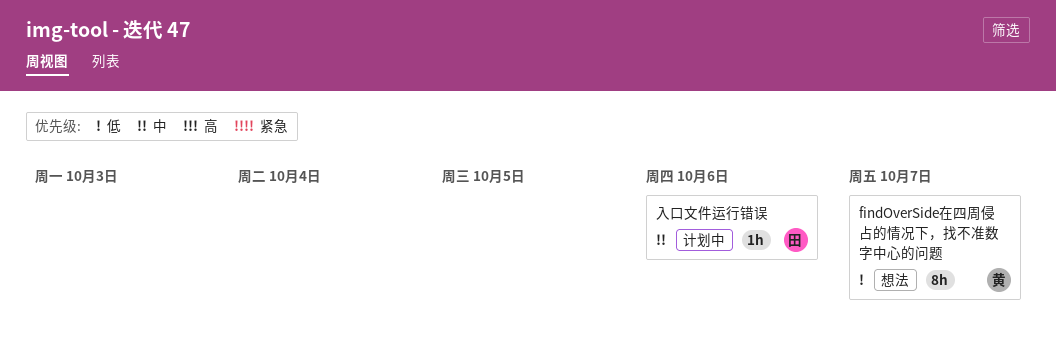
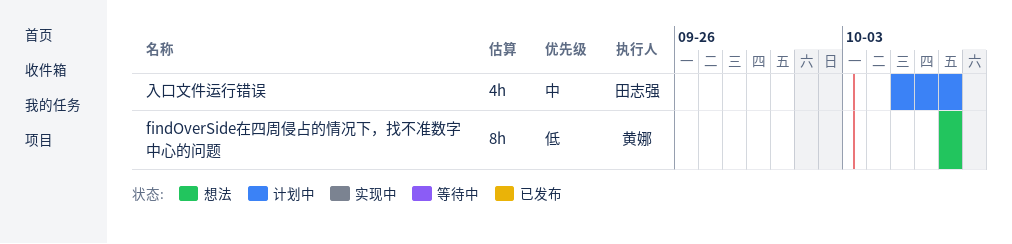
入口文件运行错误, estimate: 1h -> 4h
入口文件运行错误, due: Oct 6 -> Oct 7

